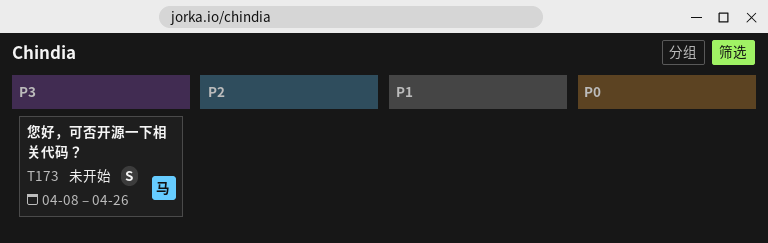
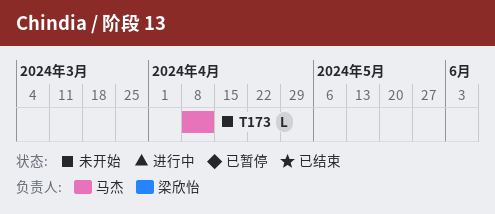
T173, estimate: S -> L
T173, due: Apr 26 -> Apr 12

